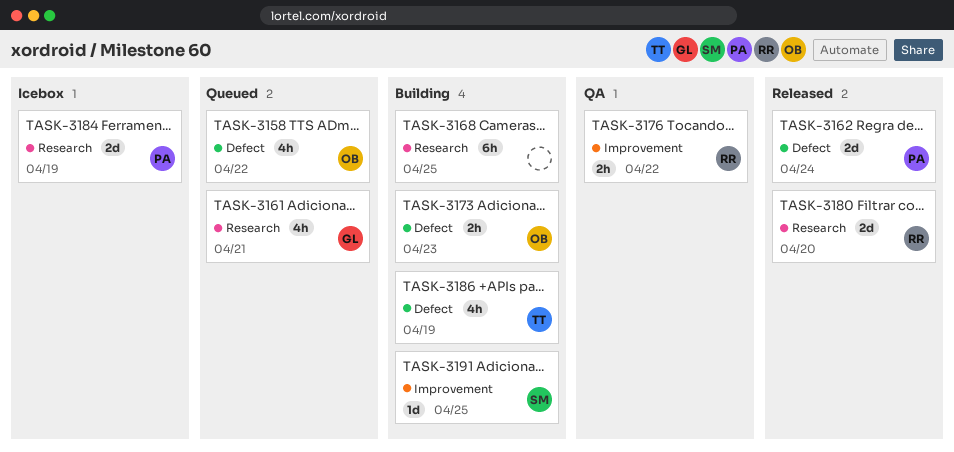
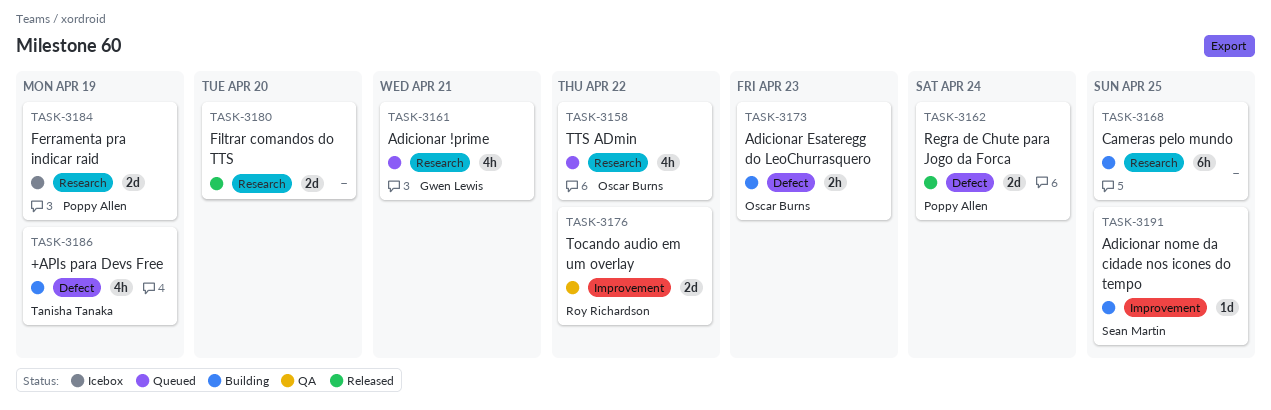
TASK-3158, label: Defect -> Research
TASK-3176, estimate: 2h -> 2d
TASK-3180, owner: Roy Richardson -> none

